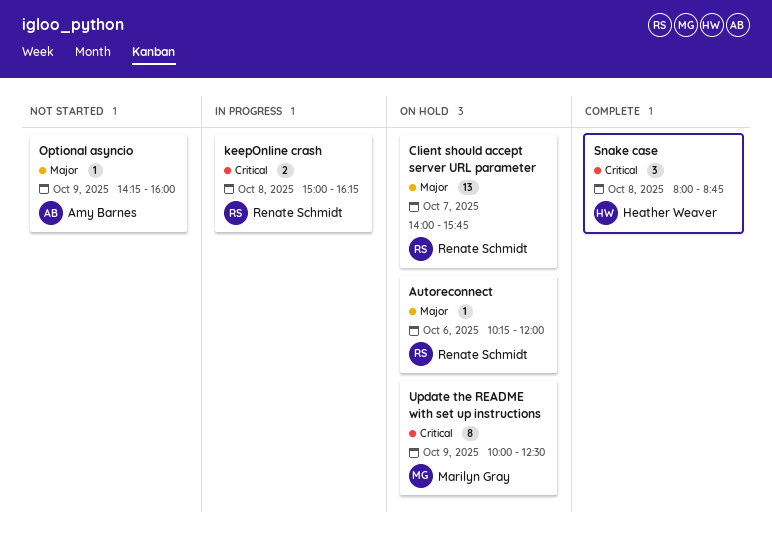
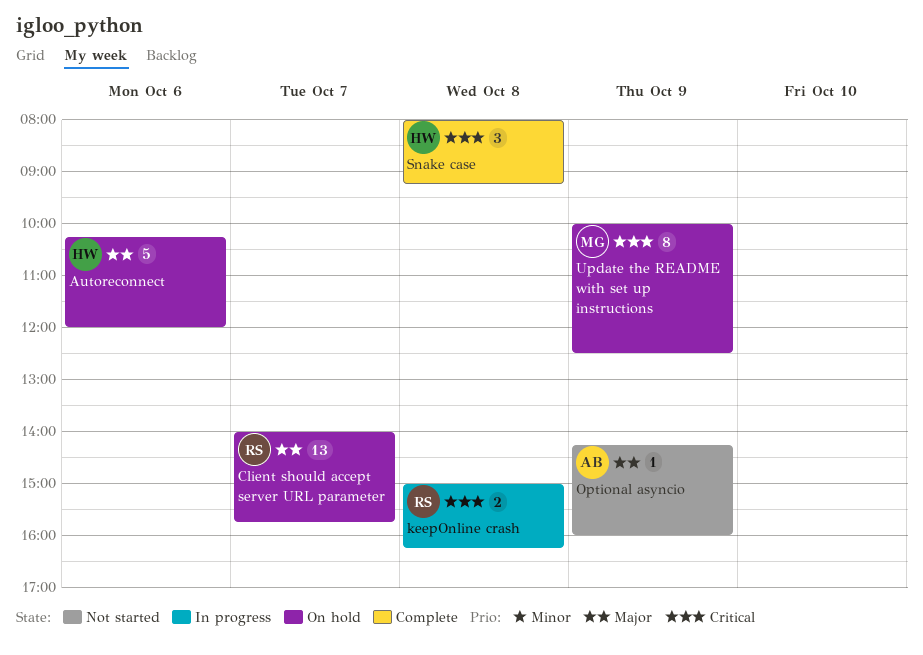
Autoreconnect, owner: Renate Schmidt -> Heather Weaver
Autoreconnect, estimate: 1 -> 5
Snake case, ends: 08:45 -> 09:15

